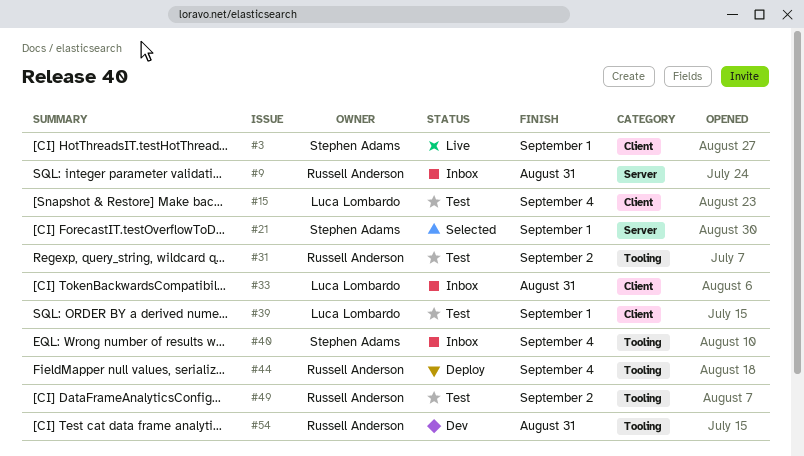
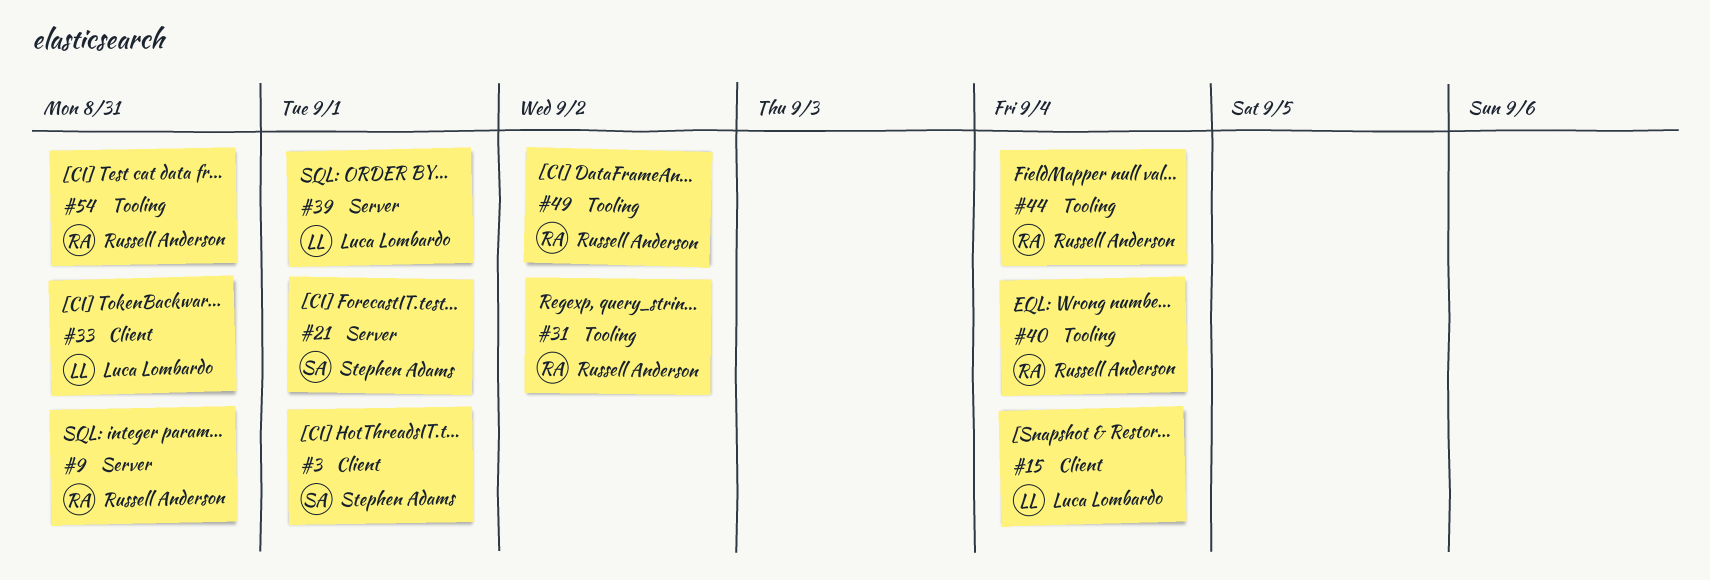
#39, label: Client -> Server
#40, owner: Stephen Adams -> Russell Anderson

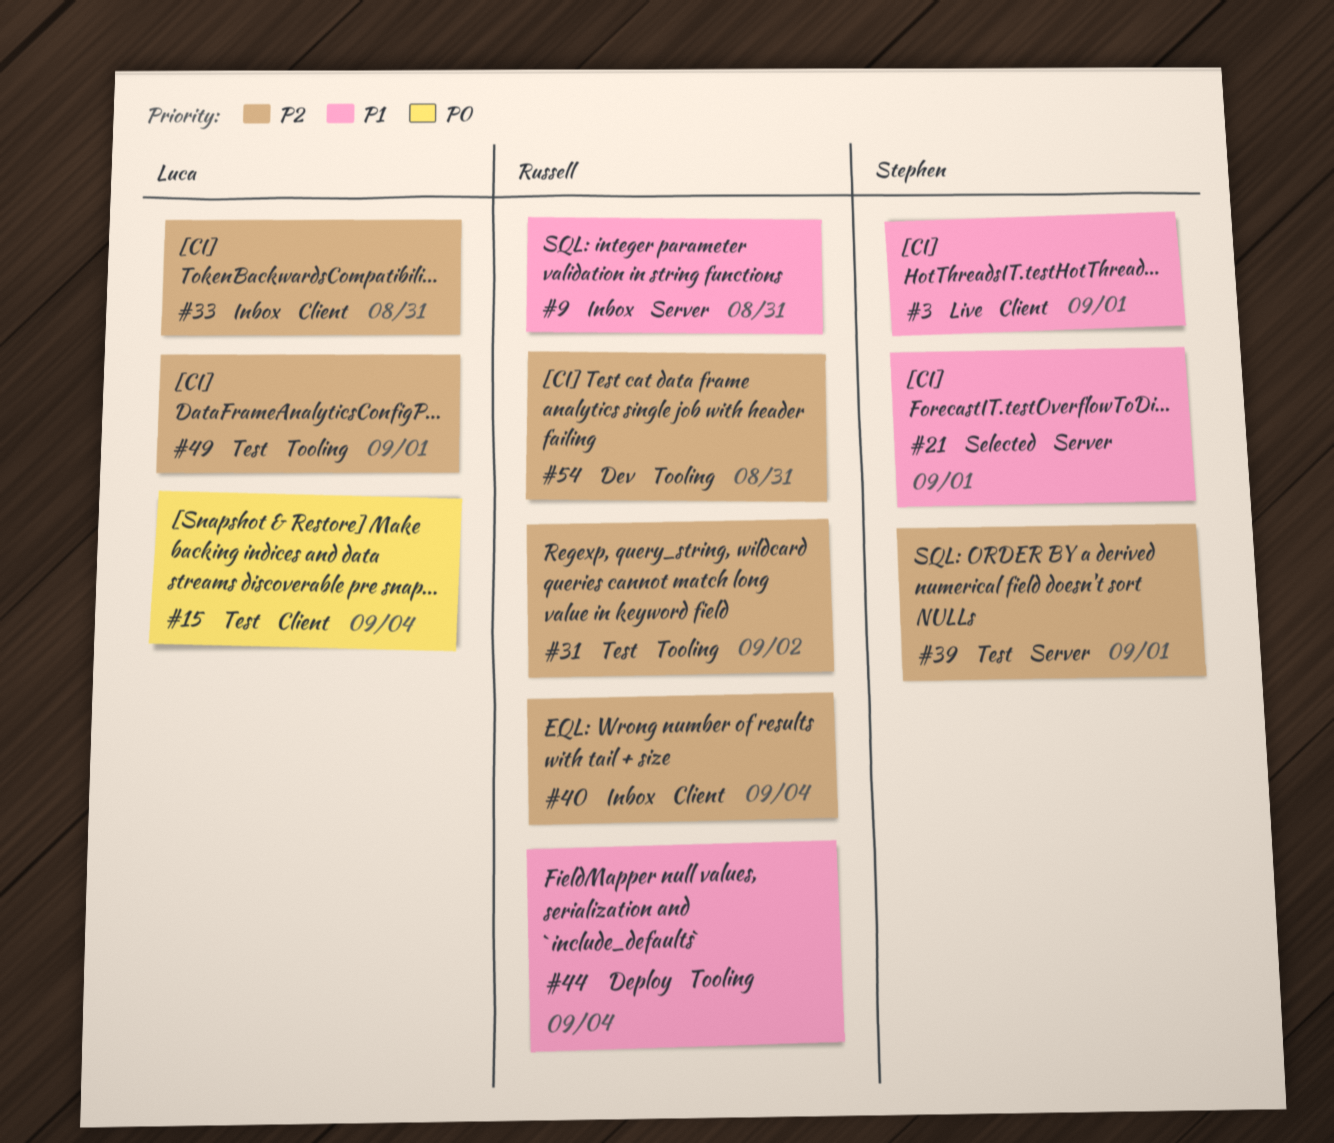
#39, owner: Luca Lombardo -> Stephen Adams
#40, label: Tooling -> Client
#49, owner: Russell Anderson -> Luca Lombardo
#49, due: Sep 2 -> Sep 1

